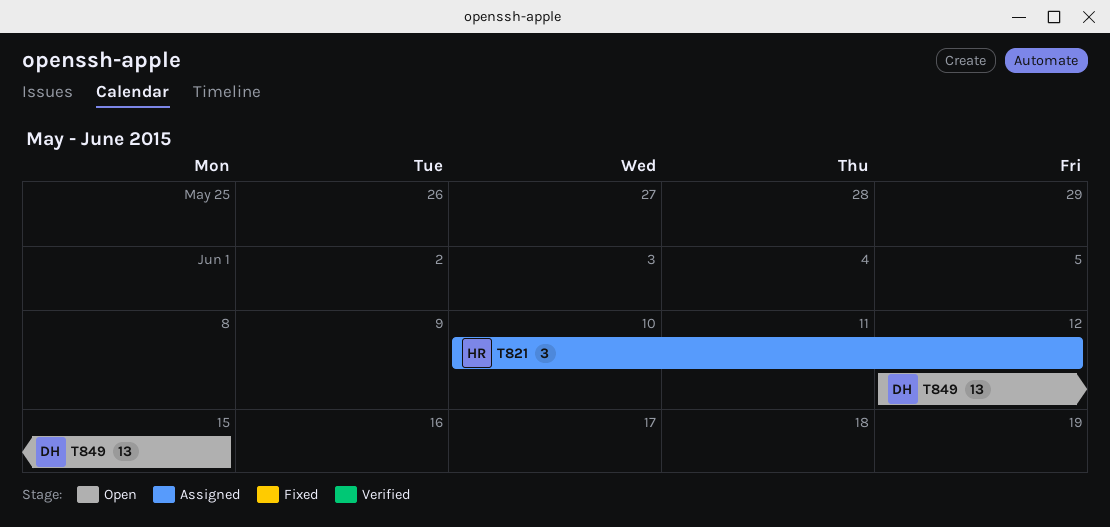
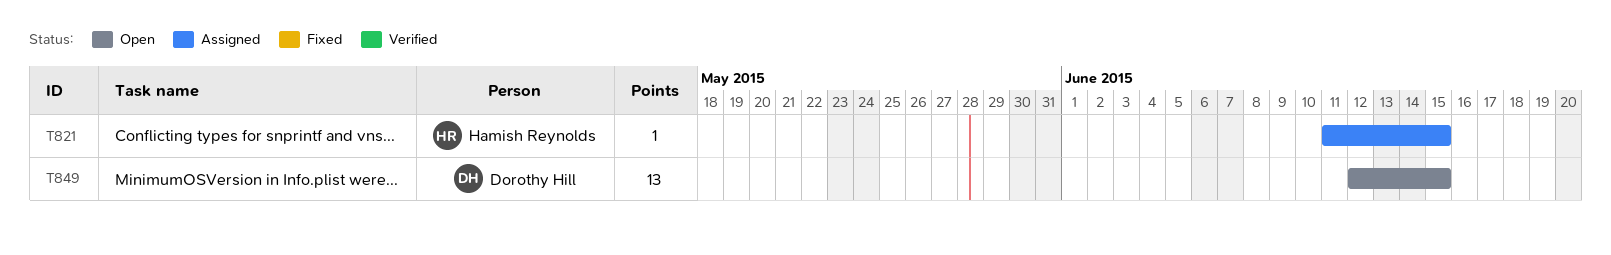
T821, estimate: 3 -> 1
T821, start: Jun 10 -> Jun 11
T821, due: Jun 12 -> Jun 15

